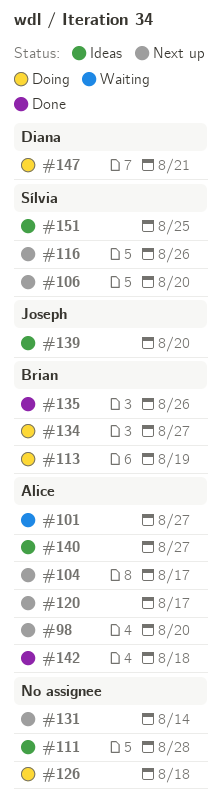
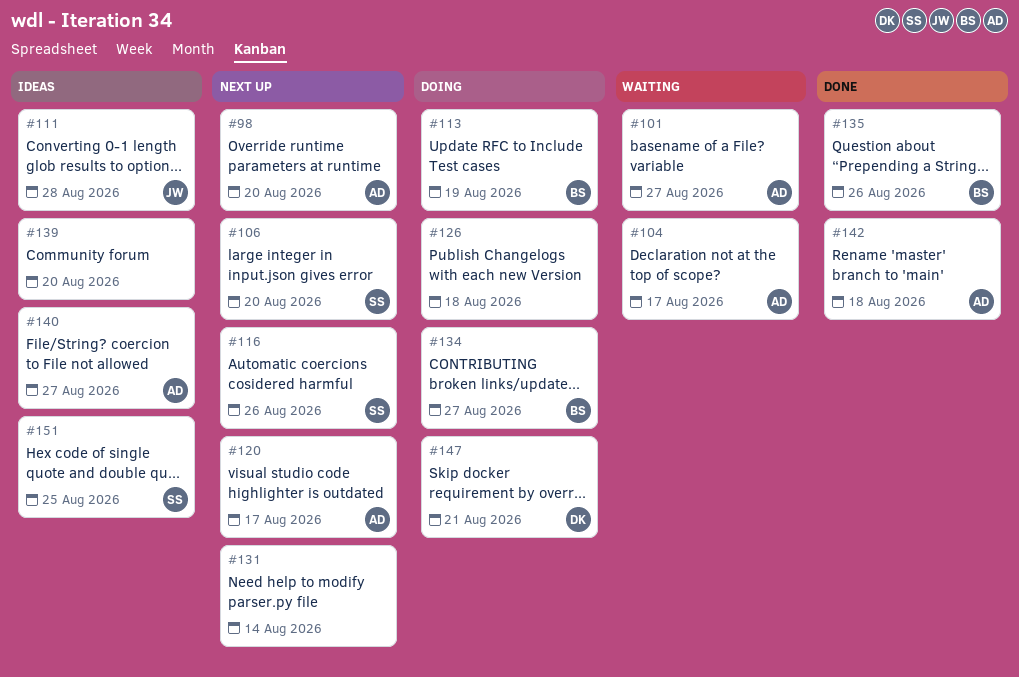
#104, status: Next up -> Waiting
#111, owner: none -> Joseph
#139, owner: Joseph -> none

